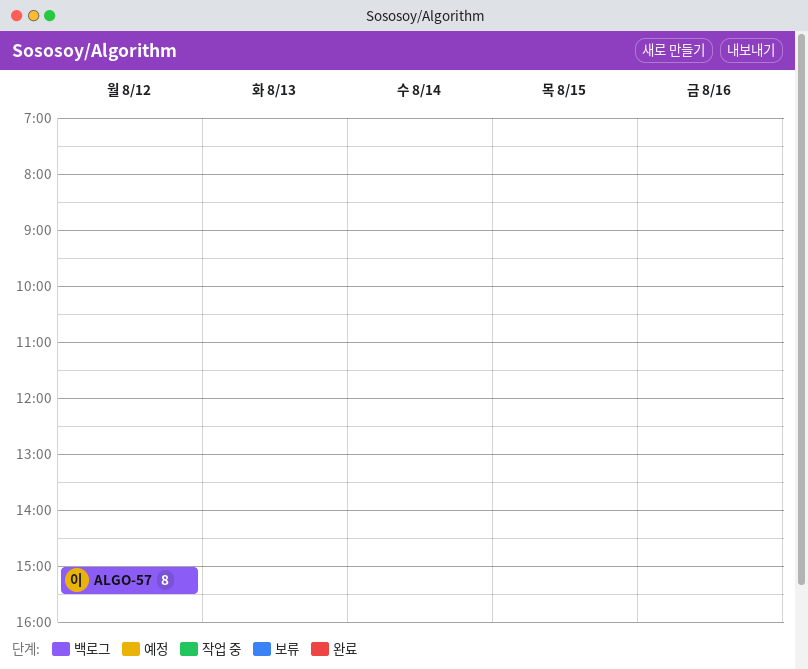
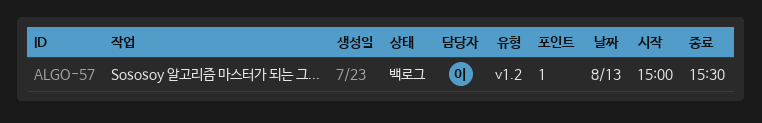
ALGO-57, estimate: 8 -> 1
ALGO-57, day: Aug 12 -> Aug 13

